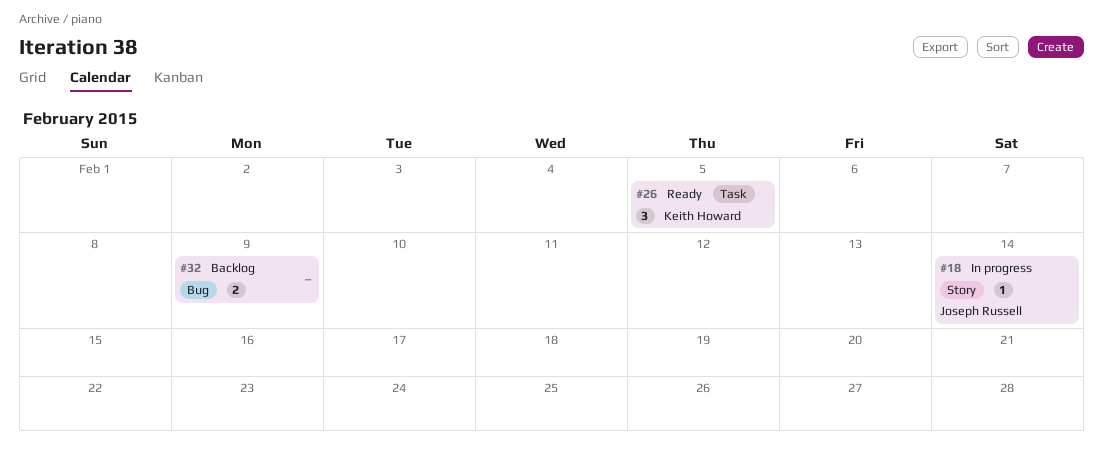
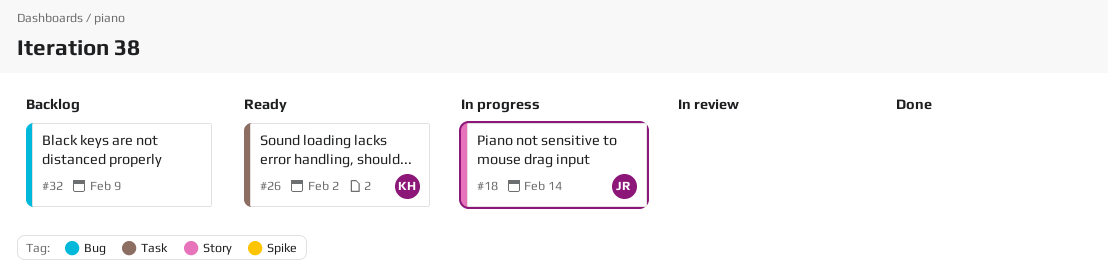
#26, due: Feb 5 -> Feb 2

